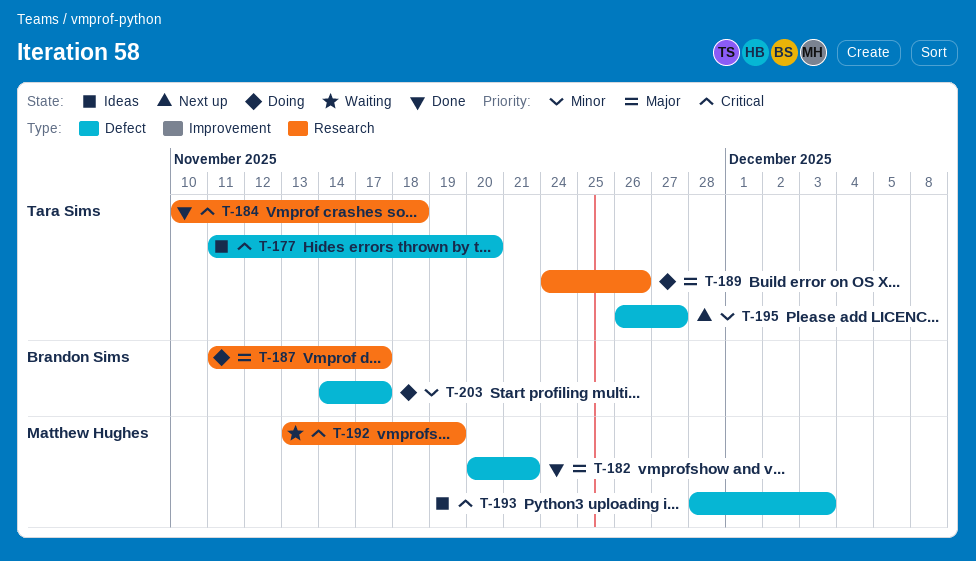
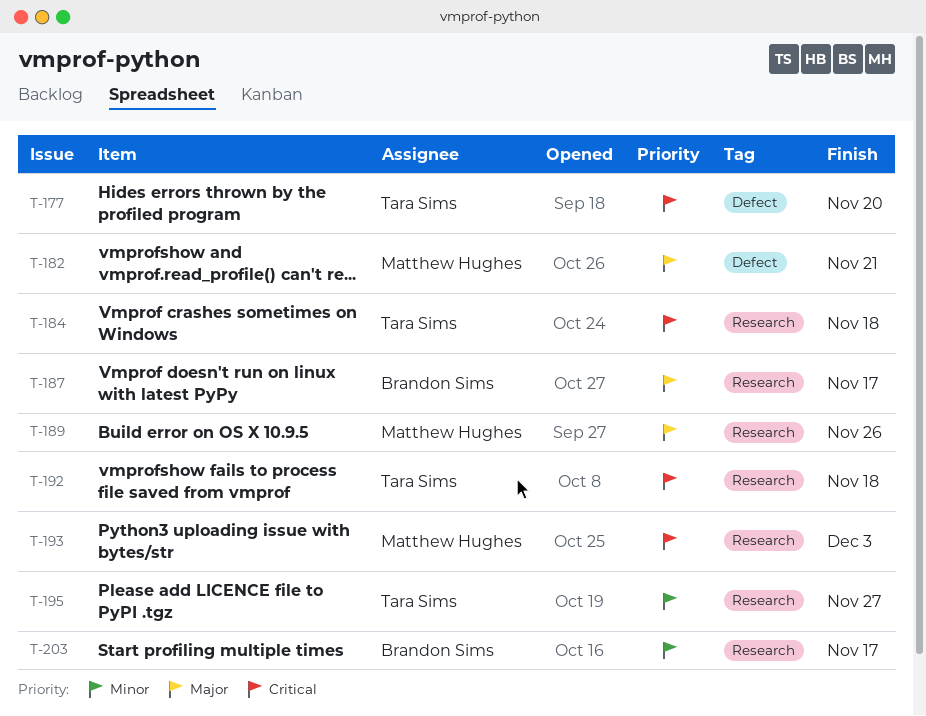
T-189, owner: Tara Sims -> Matthew Hughes
T-192, owner: Matthew Hughes -> Tara Sims
T-192, due: Nov 19 -> Nov 18
T-193, label: Defect -> Research
T-195, label: Defect -> Research
T-203, label: Defect -> Research

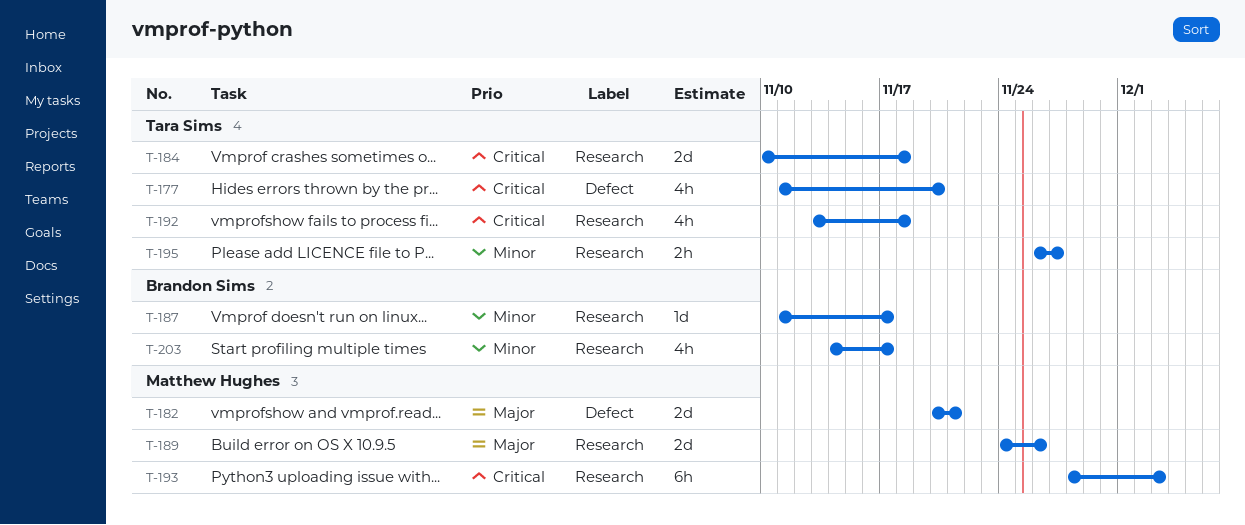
T-187, priority: Major -> Minor

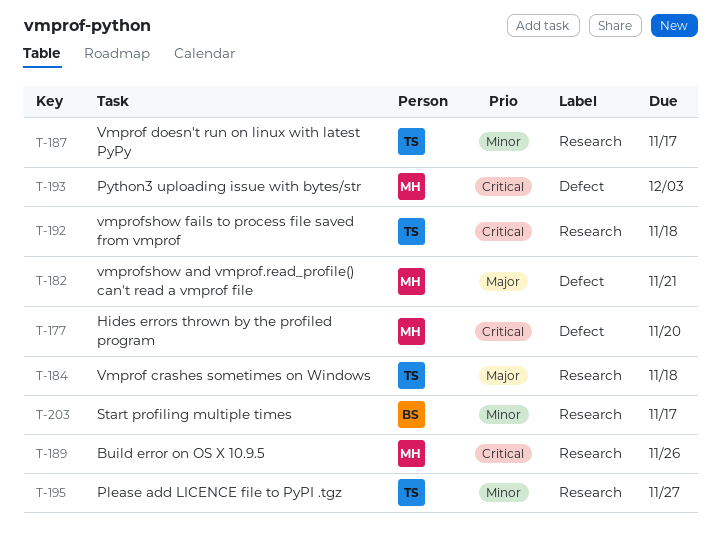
T-177, owner: Tara Sims -> Matthew Hughes
T-184, priority: Critical -> Major
T-187, owner: Brandon Sims -> Tara Sims
T-189, priority: Major -> Critical
T-193, label: Research -> Defect

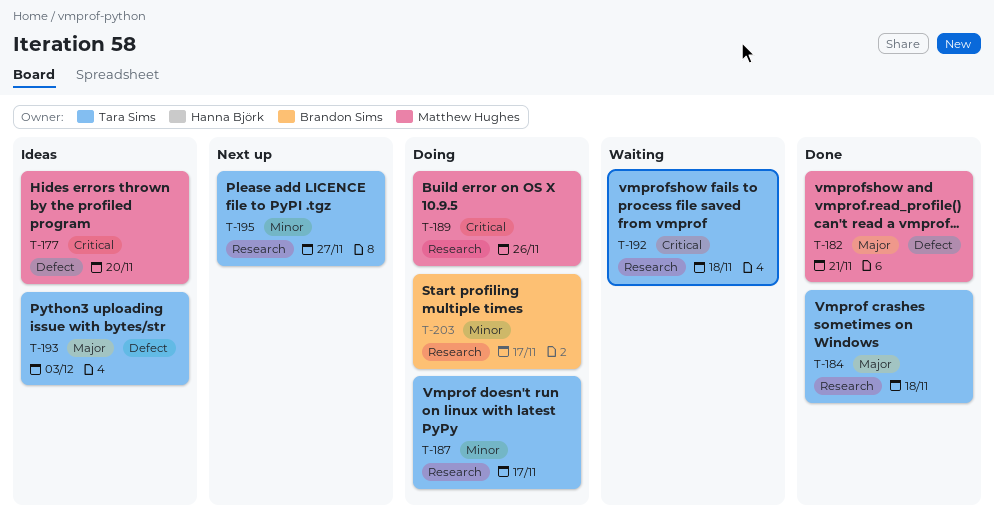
T-193, owner: Matthew Hughes -> Tara Sims
T-193, priority: Critical -> Major

